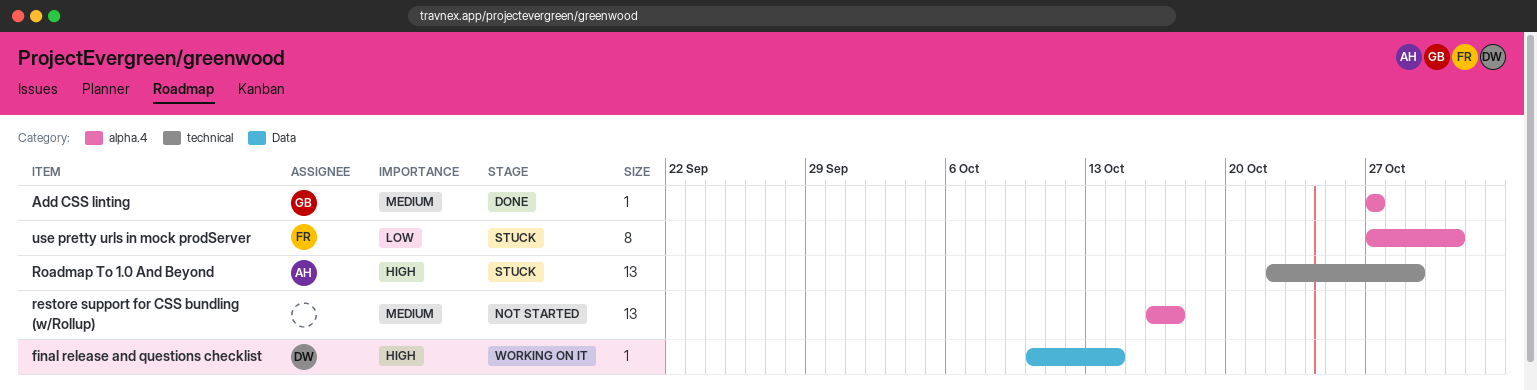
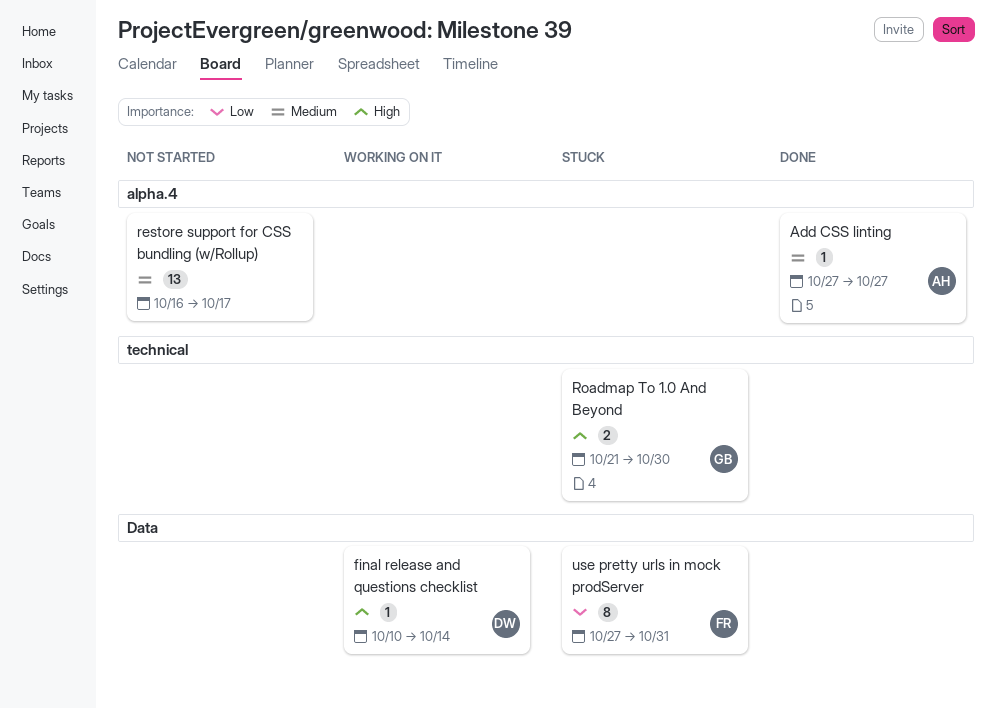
Add CSS linting, owner: GB -> AH
Roadmap To 1.0 And Beyond, owner: AH -> GB
Roadmap To 1.0 And Beyond, estimate: 13 -> 2
Roadmap To 1.0 And Beyond, start: Oct 22 -> Oct 21
Roadmap To 1.0 And Beyond, due: Oct 29 -> Oct 30
use pretty urls in mock prodServer, label: alpha.4 -> Data

